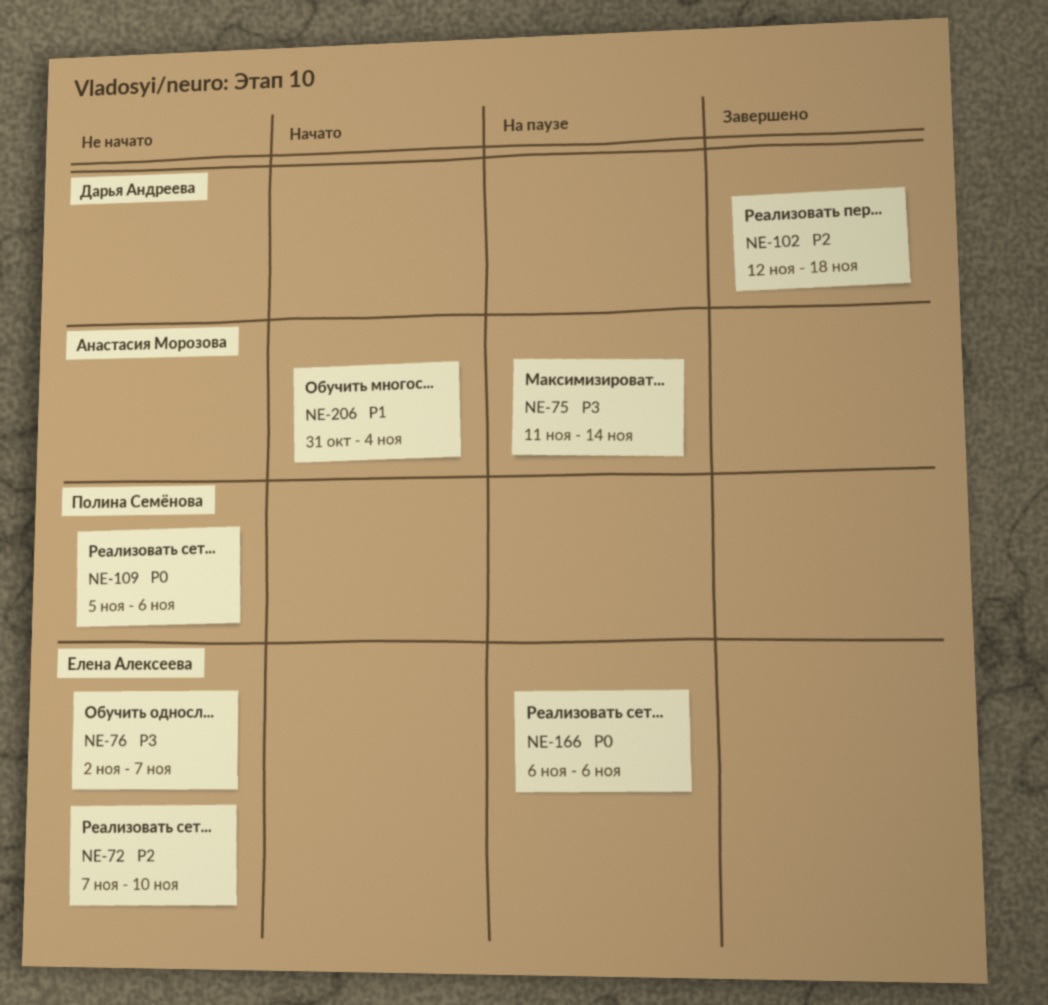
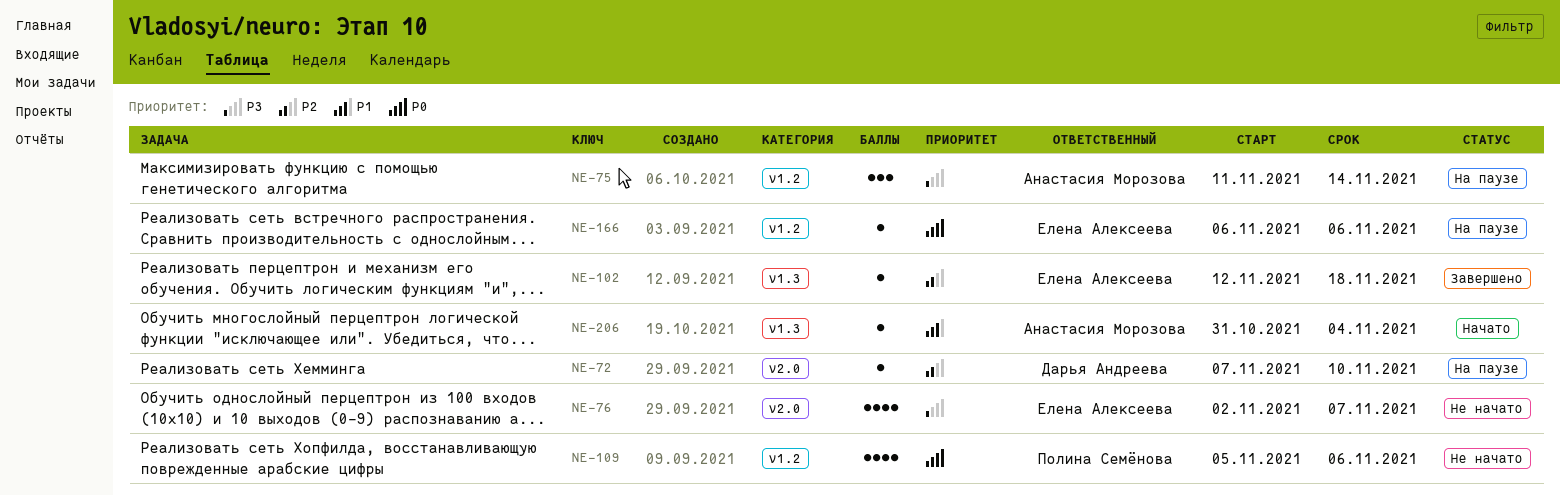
NE-72, status: Не начато -> На паузе
NE-72, owner: Елена Алексеева -> Дарья Андреева
NE-102, owner: Дарья Андреева -> Елена Алексеева

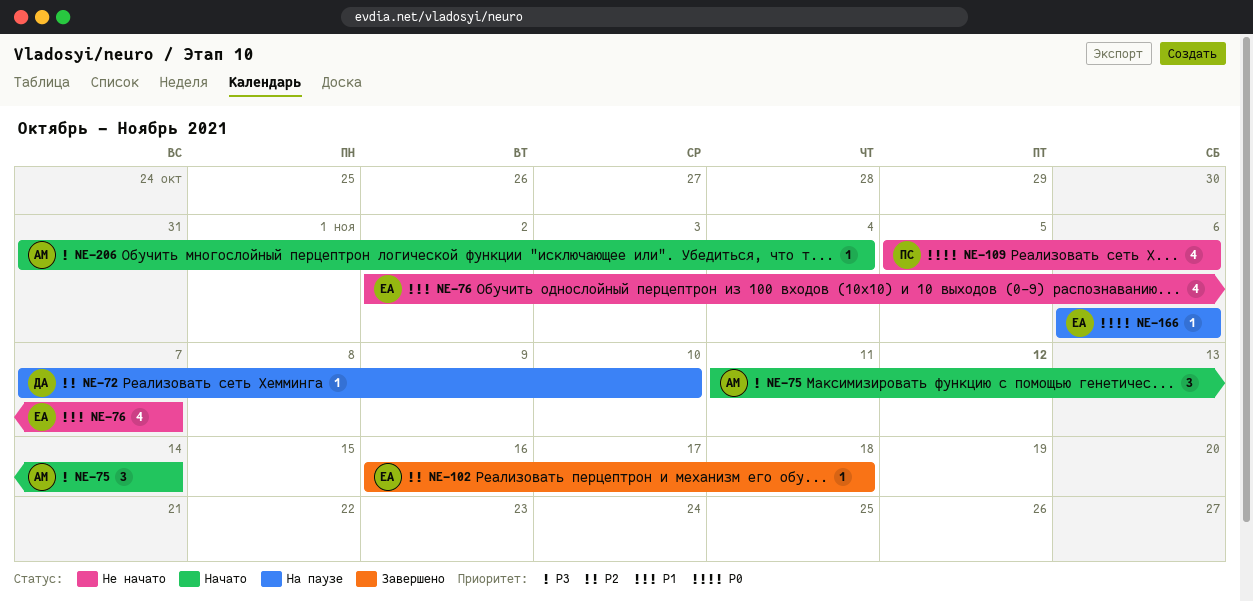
NE-75, status: На паузе -> Начато
NE-76, priority: P3 -> P1
NE-102, start: Nov 12 -> Nov 16
NE-206, priority: P1 -> P3

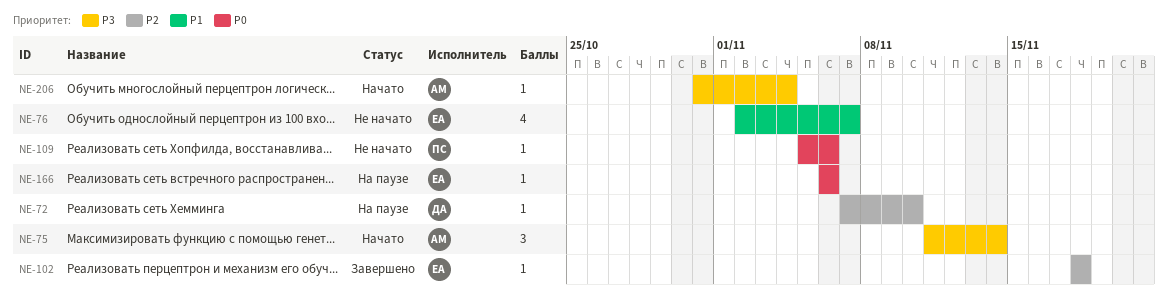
NE-102, start: Nov 16 -> Nov 18
NE-109, estimate: 4 -> 1

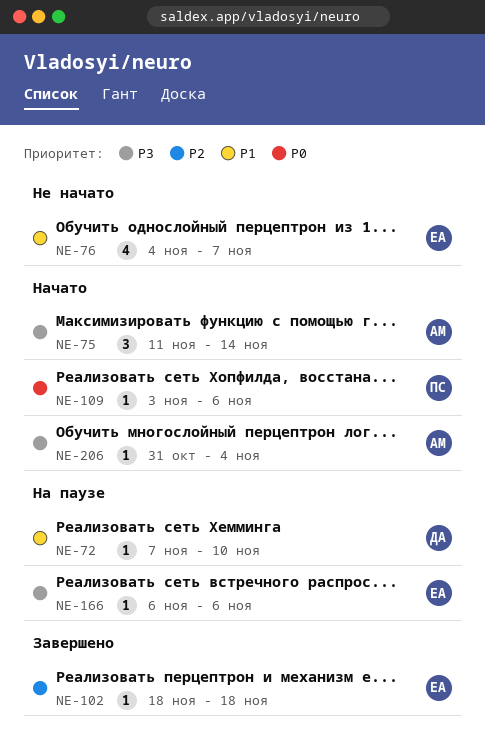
NE-72, priority: P2 -> P1
NE-76, start: Nov 2 -> Nov 4
NE-109, status: Не начато -> Начато
NE-109, start: Nov 5 -> Nov 3
NE-166, priority: P0 -> P3

